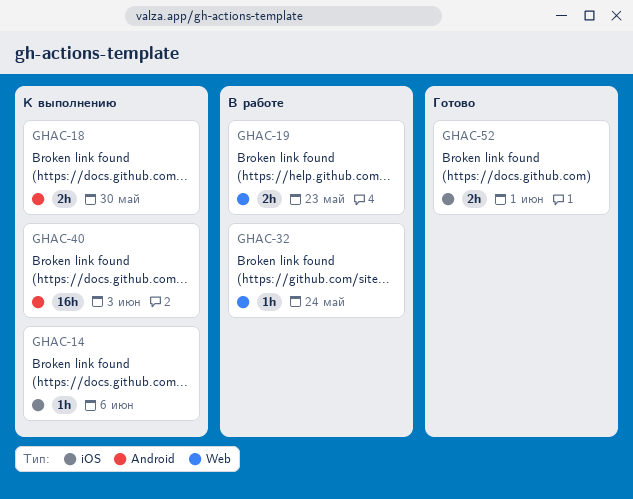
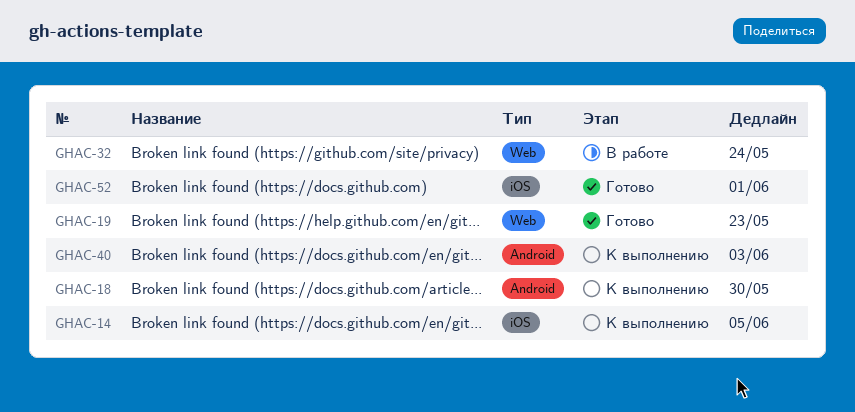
GHAC-14, due: Jun 6 -> Jun 5
GHAC-19, status: В работе -> Готово

